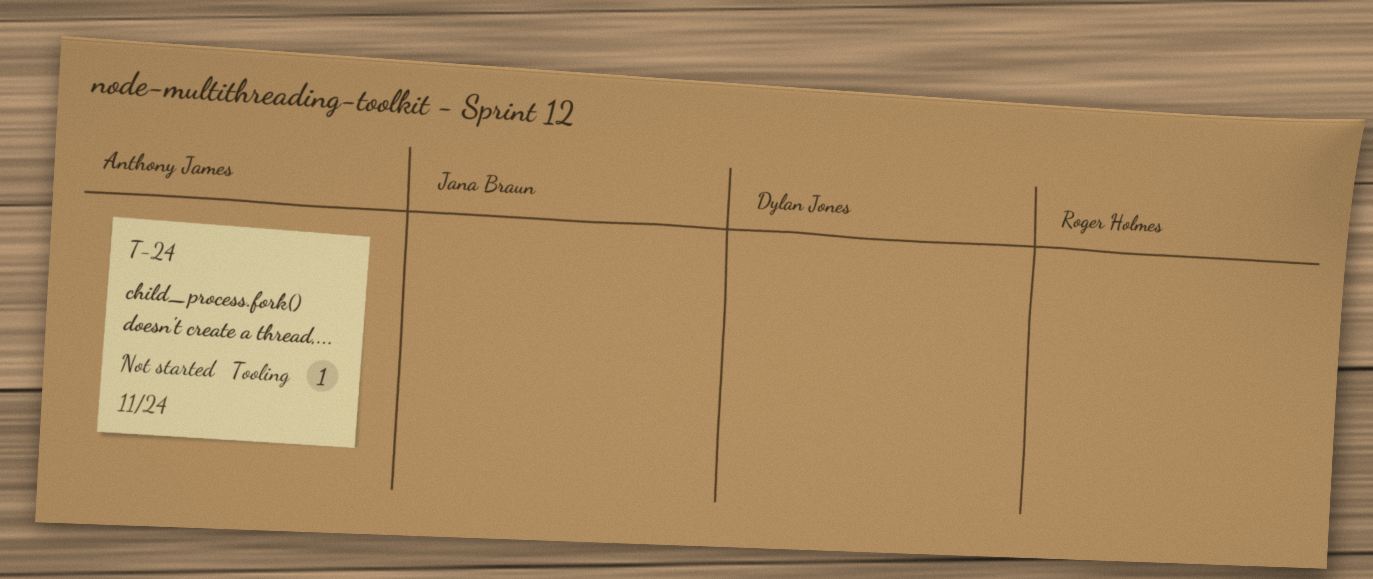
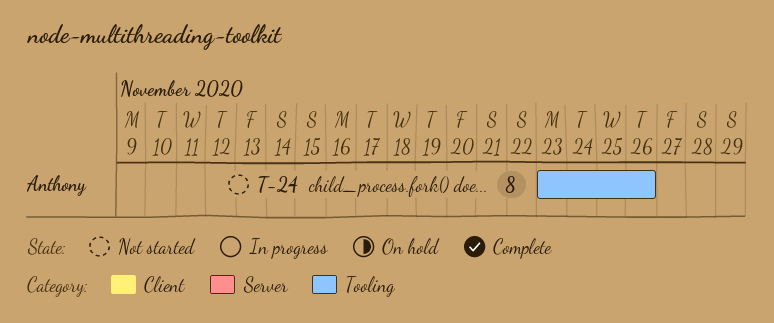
T-24, estimate: 1 -> 8
T-24, due: Nov 24 -> Nov 26

